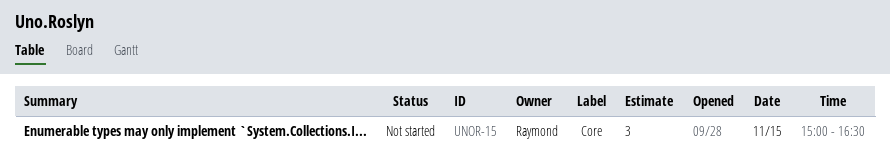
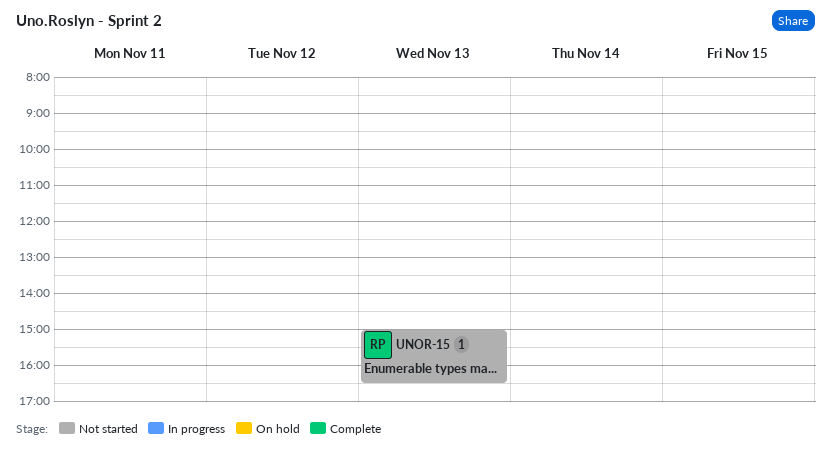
UNOR-15, estimate: 3 -> 1
UNOR-15, day: Nov 15 -> Nov 13

